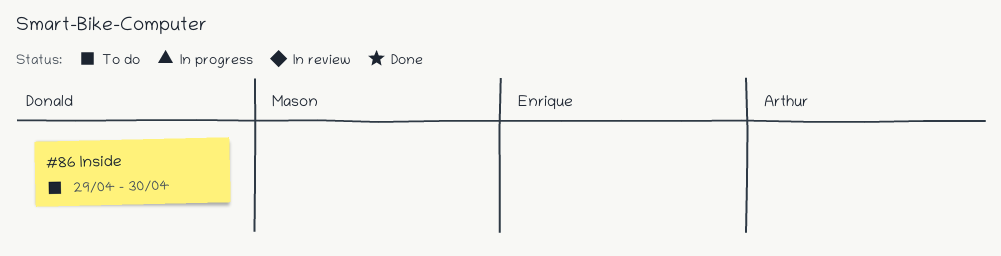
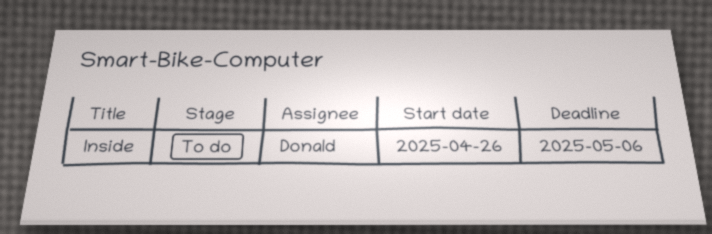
Inside, start: Apr 29 -> Apr 26
Inside, due: Apr 30 -> May 6

